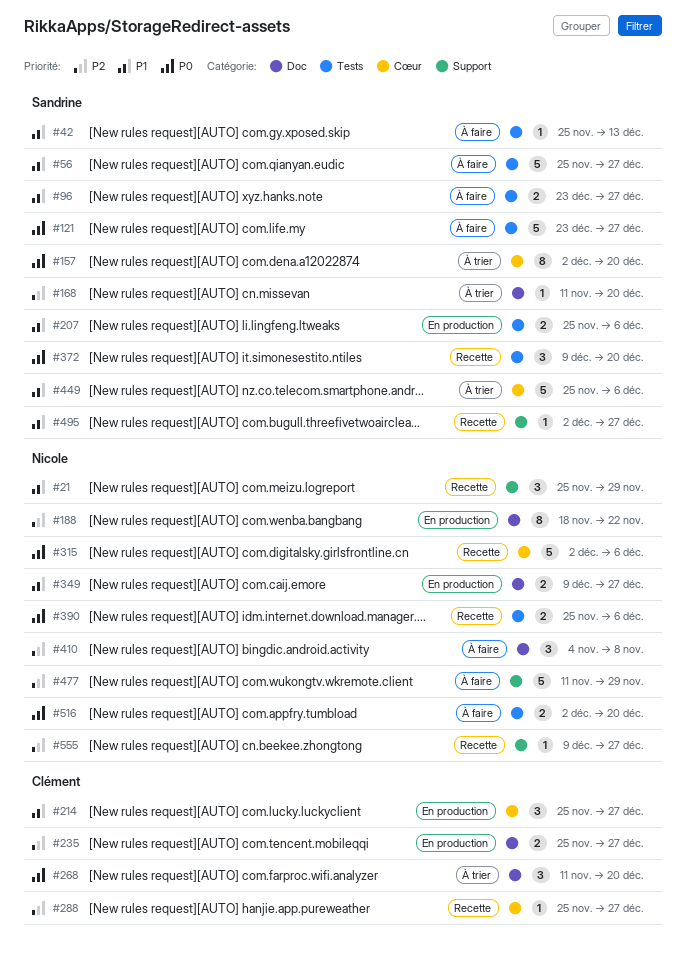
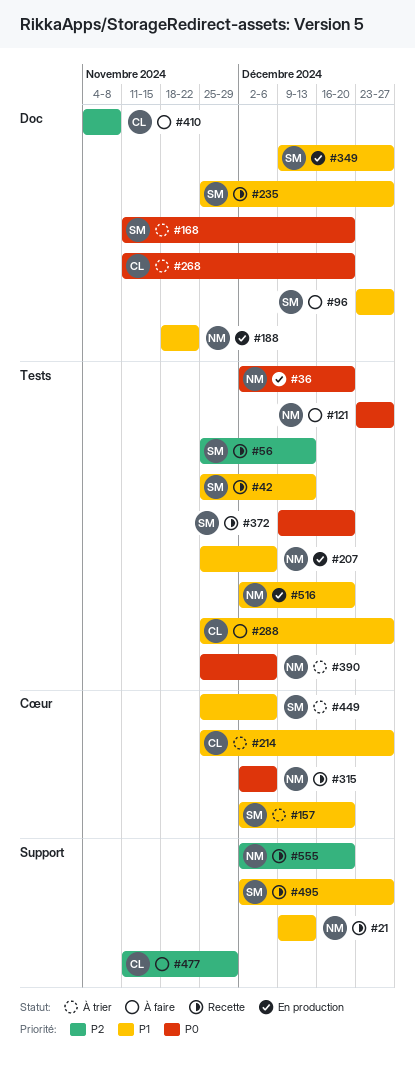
#21, start: Nov 25 -> Dec 9
#21, due: Nov 29 -> Dec 13
#36: none -> present
#42, status: À faire -> Recette
#56, status: À faire -> Recette
#56, priority: P1 -> P2
#56, due: Dec 27 -> Dec 13
#96, label: Tests -> Doc
#121, owner: Sandrine -> Nicole
#157, priority: P0 -> P1
#168, priority: P2 -> P0
#188, priority: P2 -> P1
#207, owner: Sandrine -> Nicole
#214, status: En production -> À trier
#235, status: En production -> Recette
#235, owner: Clément -> Sandrine
#235, priority: P2 -> P1
#288, status: Recette -> À faire
#288, priority: P2 -> P1
#288, label: Cœur -> Tests
#349, owner: Nicole -> Sandrine
#390, status: Recette -> À trier
#410, owner: Nicole -> Clément
#477, owner: Nicole -> Clément
#516, status: À faire -> En production
#516, priority: P0 -> P1
#555, start: Dec 9 -> Dec 2
#555, due: Dec 27 -> Dec 20

